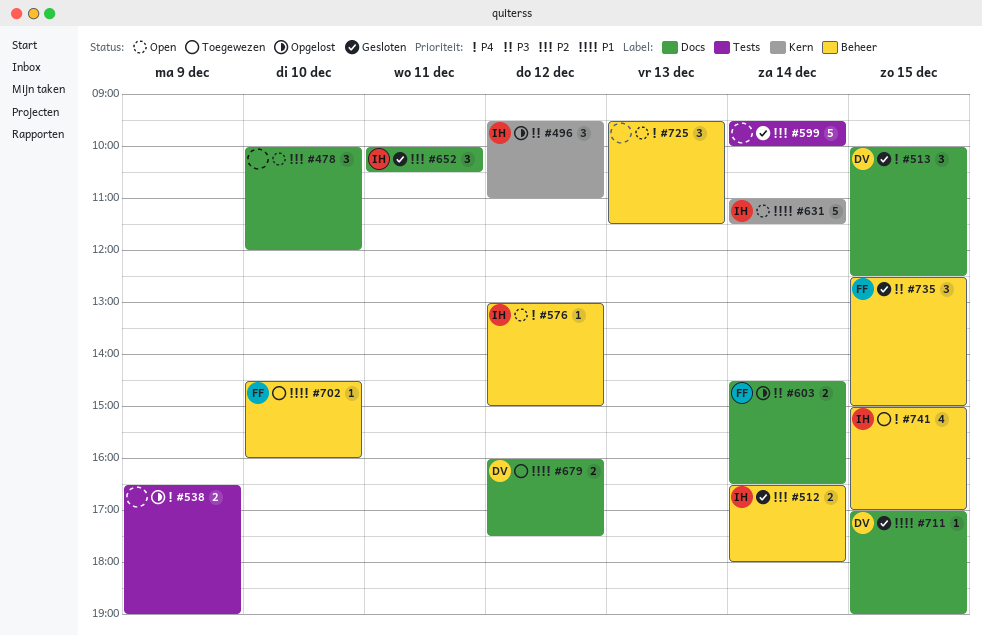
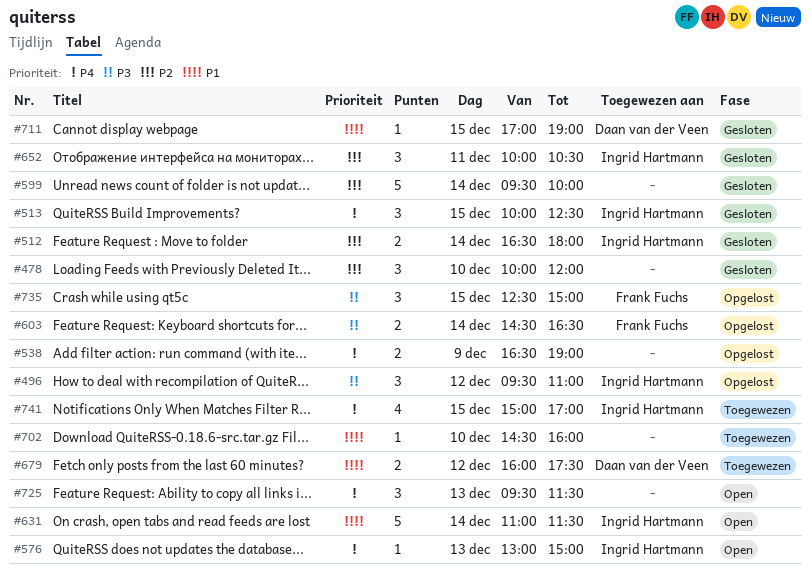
#478, status: Open -> Gesloten
#513, owner: Daan van der Veen -> Ingrid Hartmann
#576, day: Dec 12 -> Dec 13
#702, owner: Frank Fuchs -> none
#735, status: Gesloten -> Opgelost

